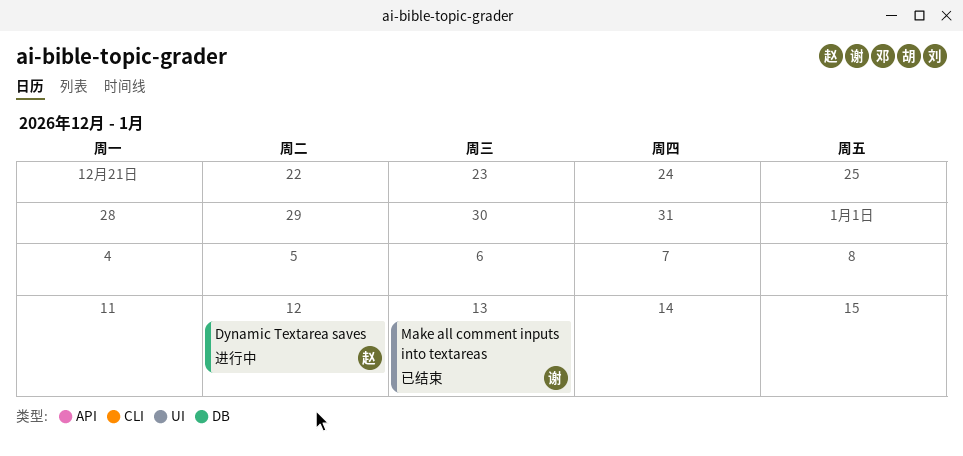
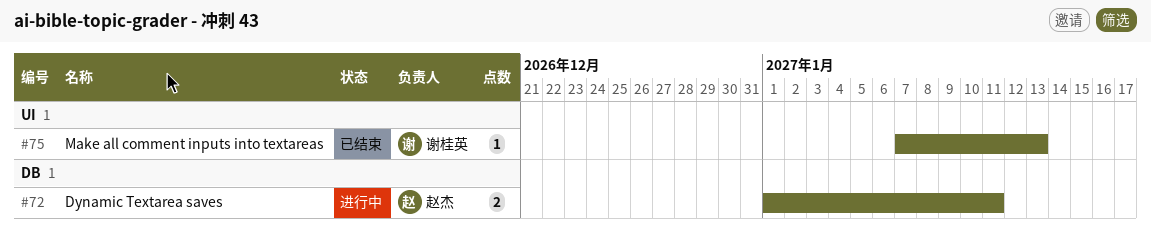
Dynamic Textarea saves, due: Jan 12 -> Jan 11

